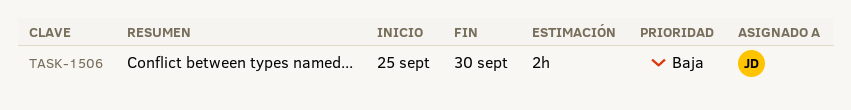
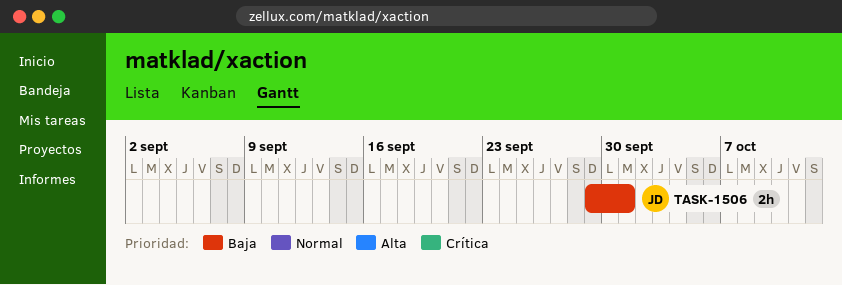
TASK-1506, start: Sep 25 -> Sep 29
TASK-1506, due: Sep 30 -> Oct 1

